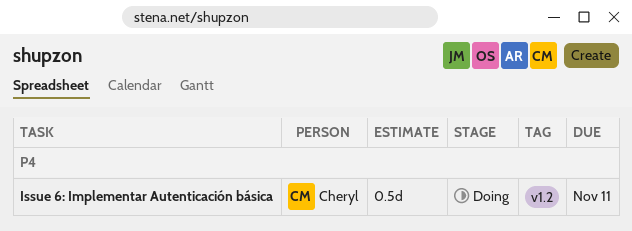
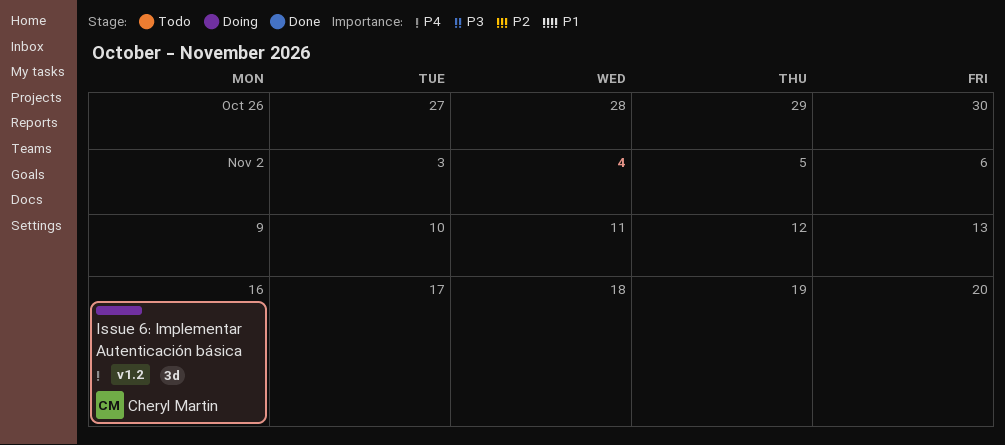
Issue 6: Implementar Autenticación básica, estimate: 0.5d -> 3d
Issue 6: Implementar Autenticación básica, due: Nov 11 -> Nov 16

